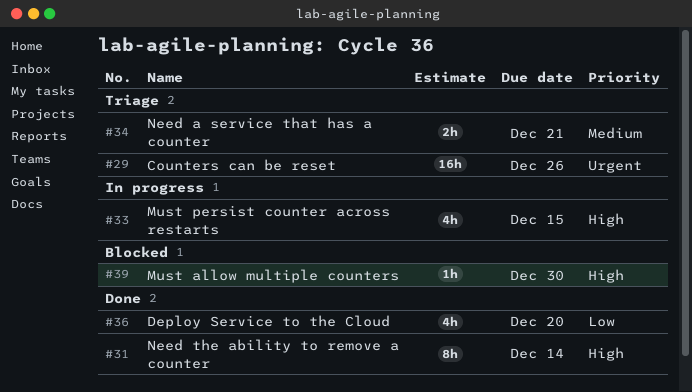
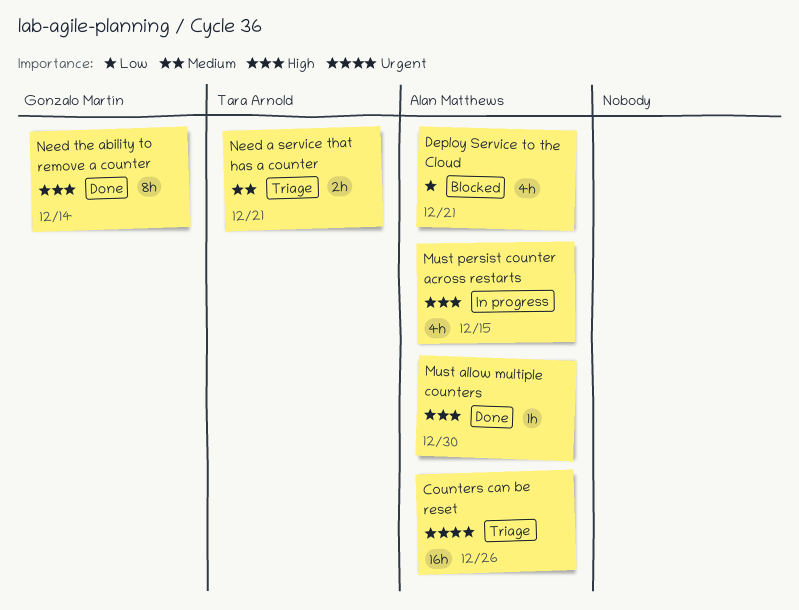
Deploy Service to the Cloud, status: Done -> Blocked
Deploy Service to the Cloud, due: Dec 20 -> Dec 21
Must allow multiple counters, status: Blocked -> Done

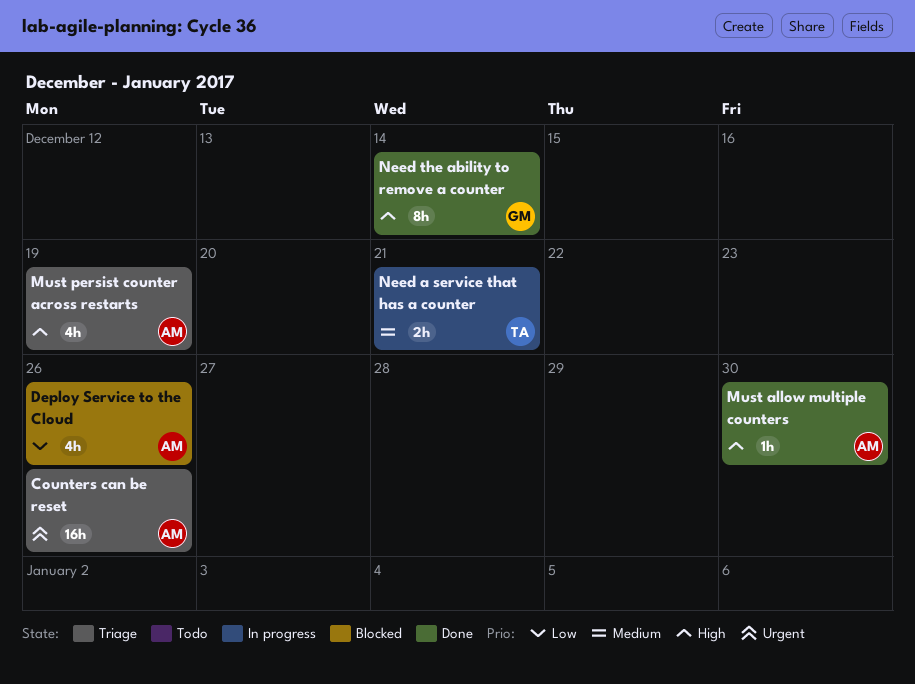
Deploy Service to the Cloud, due: Dec 21 -> Dec 26
Must persist counter across restarts, status: In progress -> Triage
Must persist counter across restarts, due: Dec 15 -> Dec 19
Need a service that has a counter, status: Triage -> In progress

